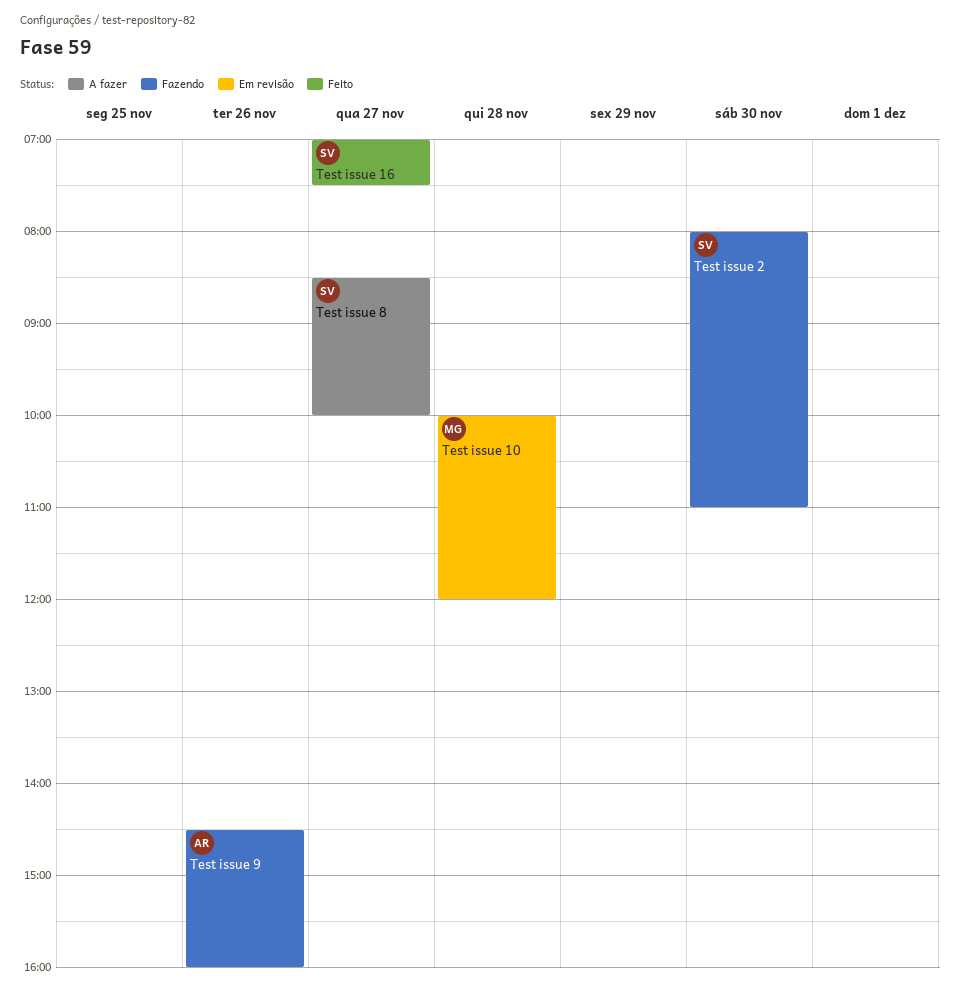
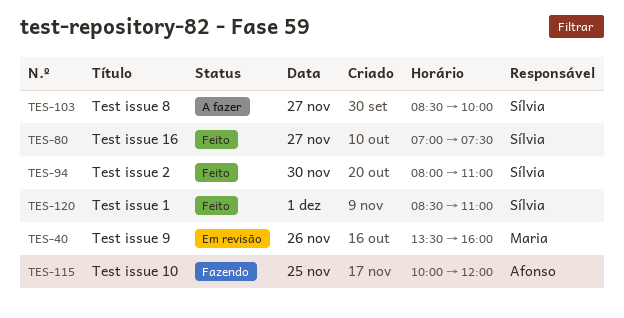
Test issue 1: none -> present
Test issue 10, status: Em revisão -> Fazendo
Test issue 10, owner: Maria -> Afonso
Test issue 10, day: Nov 28 -> Nov 25
Test issue 2, status: Fazendo -> Feito
Test issue 9, status: Fazendo -> Em revisão
Test issue 9, owner: Afonso -> Maria
Test issue 9, begins: 14:30 -> 13:30

